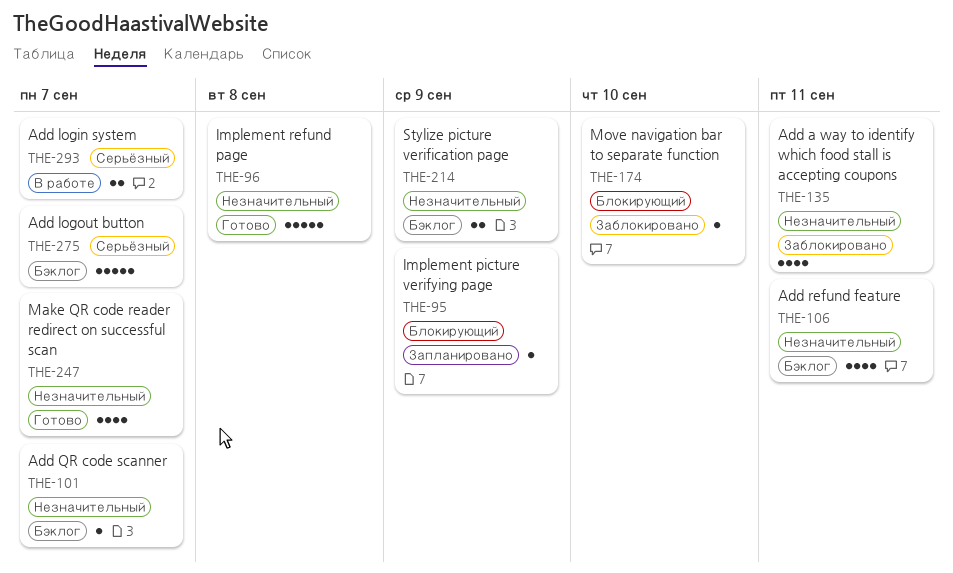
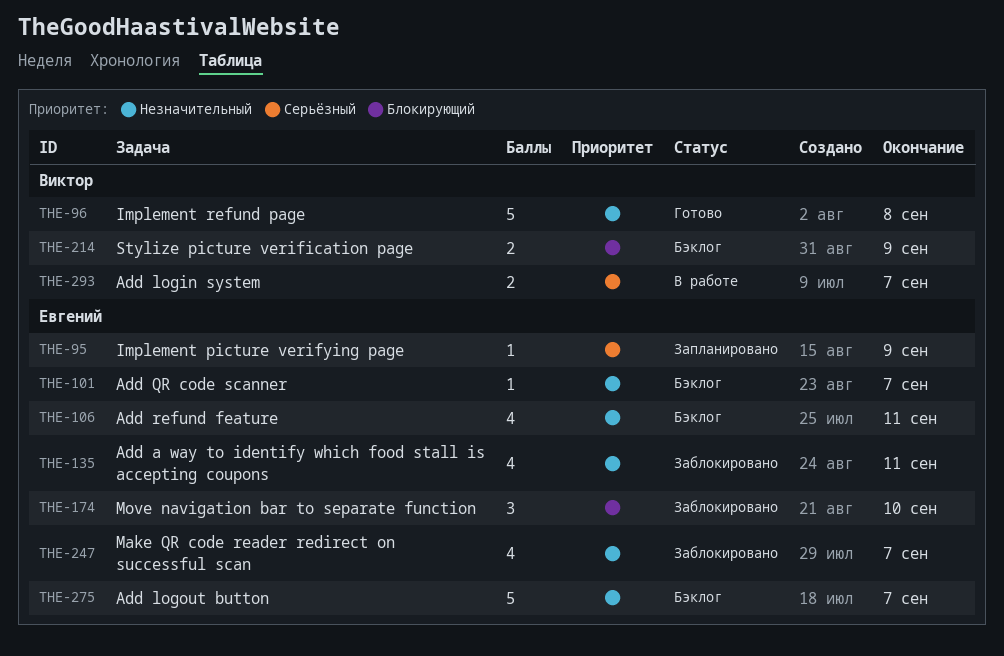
THE-95, priority: Блокирующий -> Серьёзный
THE-174, estimate: 1 -> 3
THE-214, priority: Незначительный -> Блокирующий
THE-247, status: Готово -> Заблокировано
THE-275, priority: Серьёзный -> Незначительный

